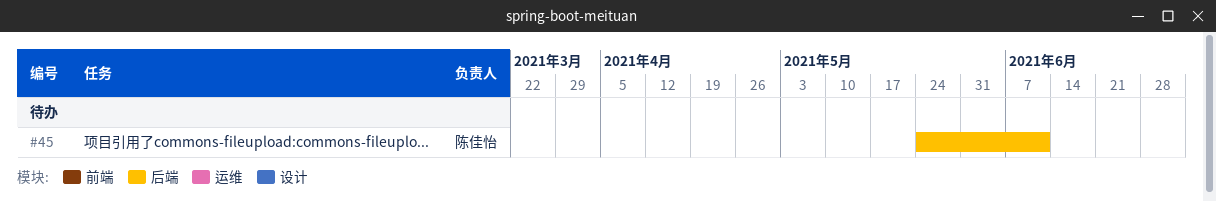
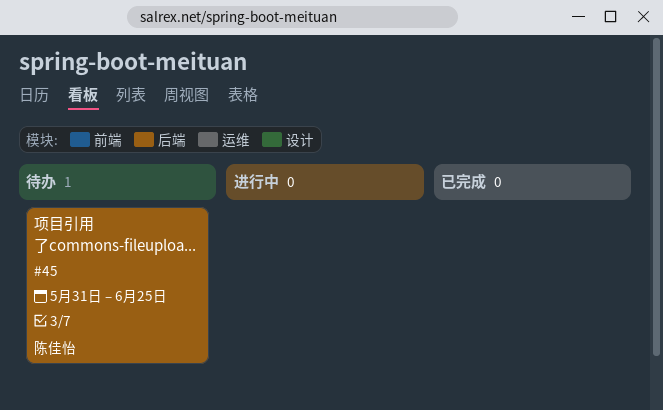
#45, start: May 24 -> May 31
#45, due: Jun 11 -> Jun 25

